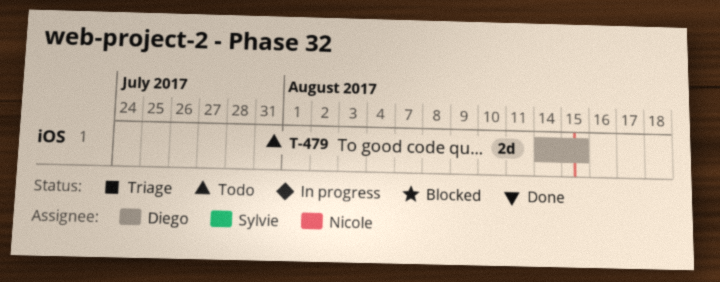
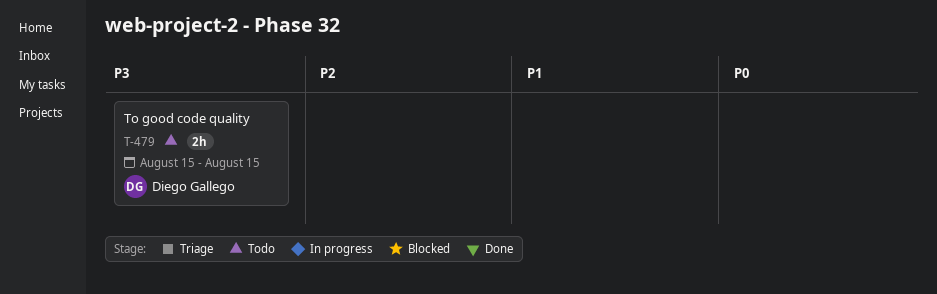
T-479, estimate: 2d -> 2h
T-479, start: Aug 14 -> Aug 15

